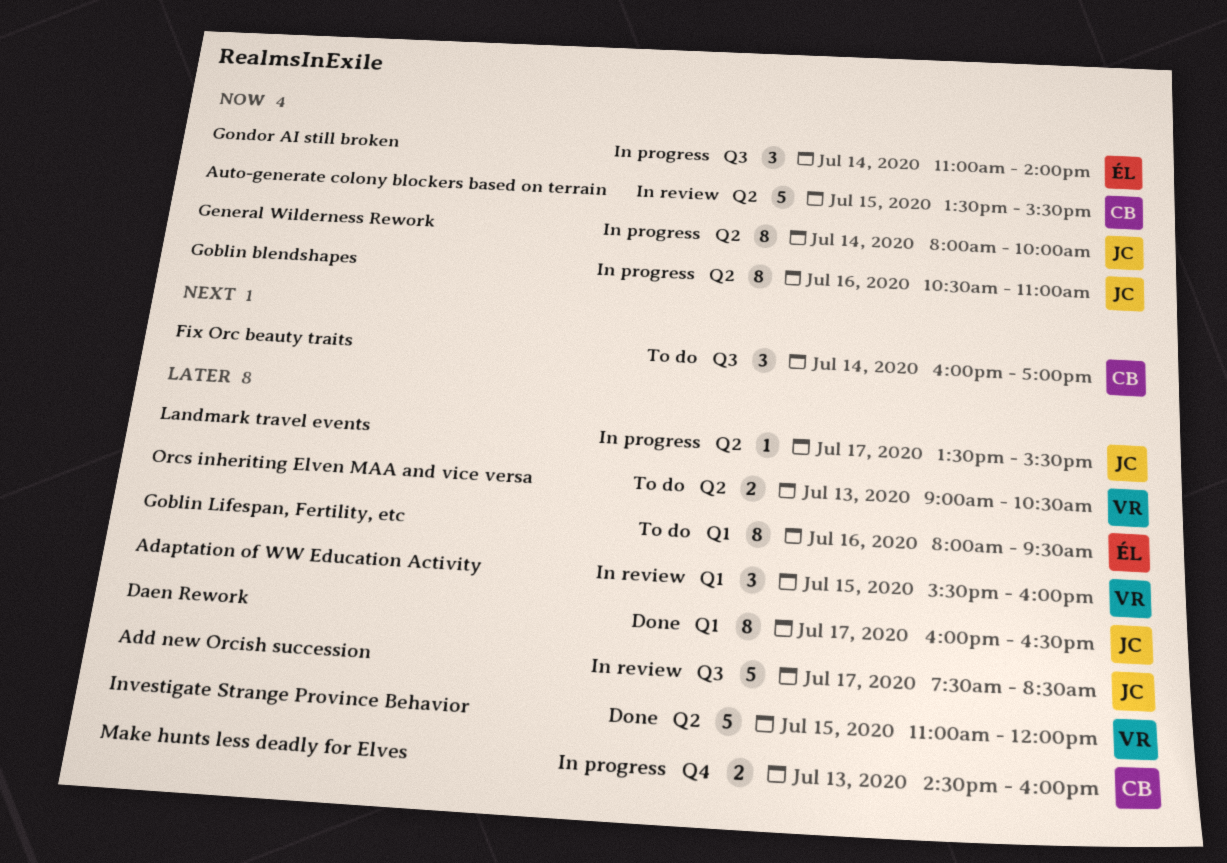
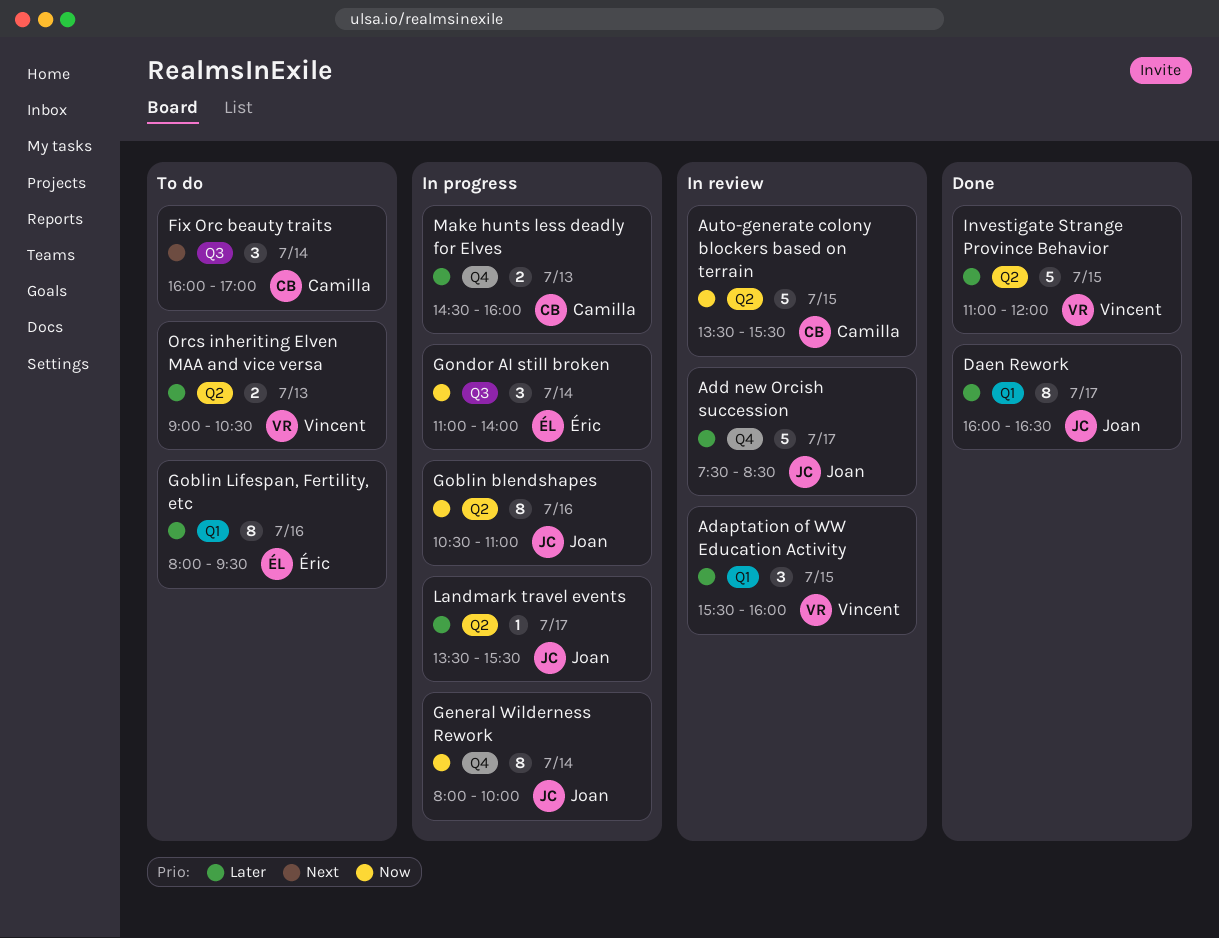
Add new Orcish succession, label: Q3 -> Q4
General Wilderness Rework, label: Q2 -> Q4

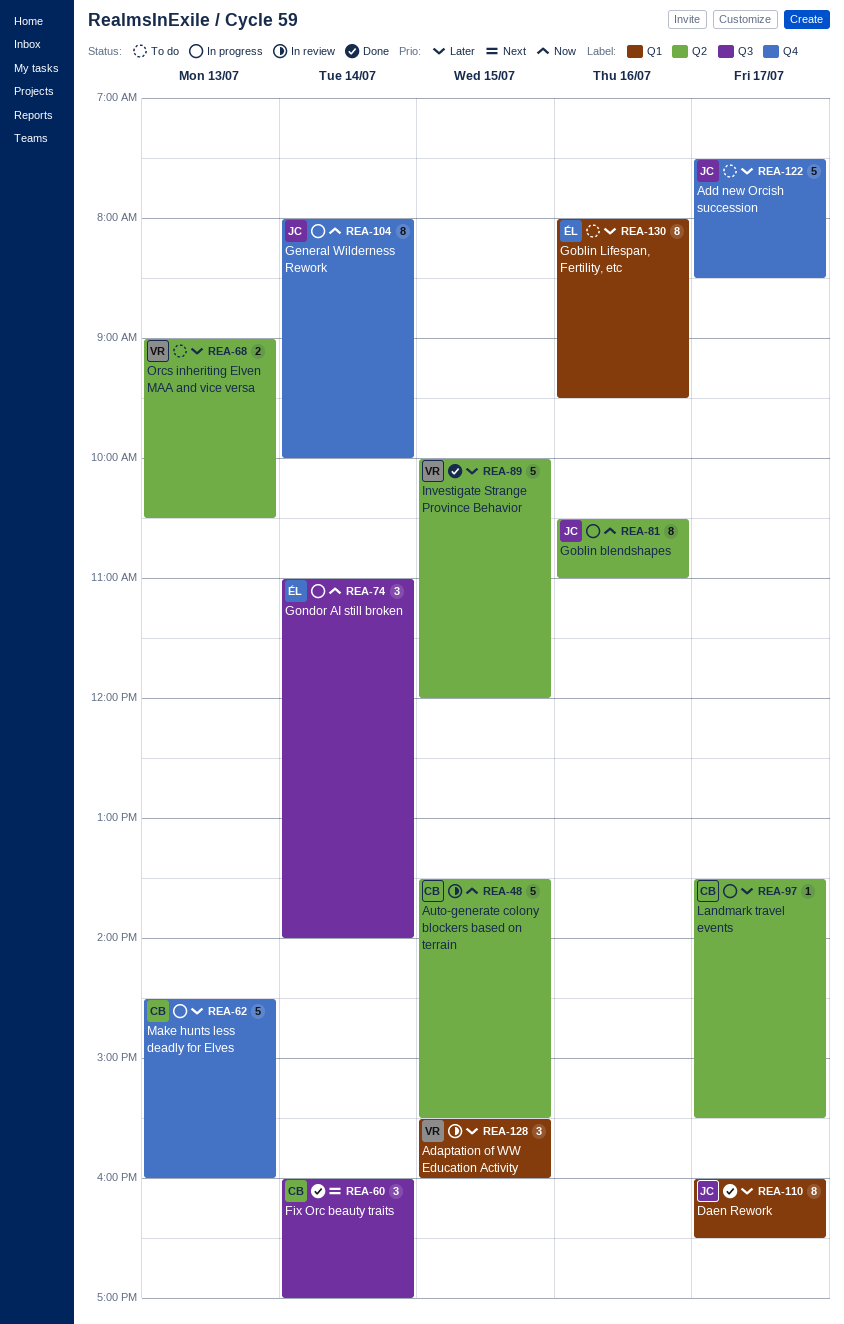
Add new Orcish succession, status: In review -> To do
Fix Orc beauty traits, status: To do -> Done
Investigate Strange Province Behavior, begins: 11:00 -> 10:00
Landmark travel events, owner: Joan -> Camilla
Make hunts less deadly for Elves, estimate: 2 -> 5

